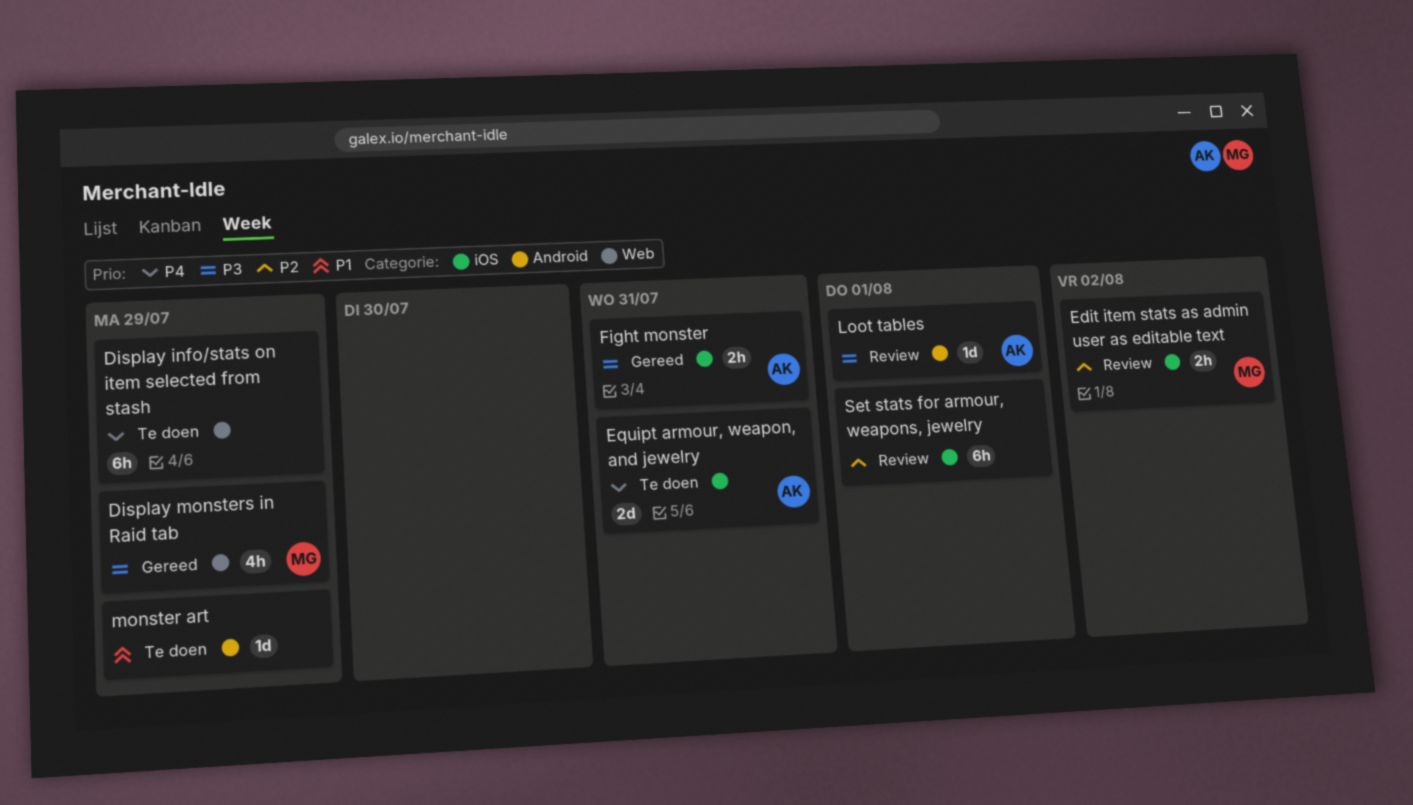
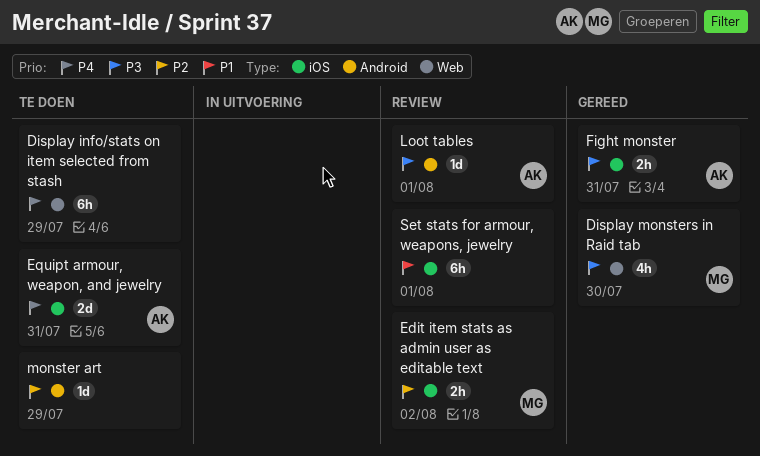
Display monsters in Raid tab, due: Jul 29 -> Jul 30
monster art, priority: P1 -> P2
Set stats for armour, weapons, jewelry, priority: P2 -> P1

